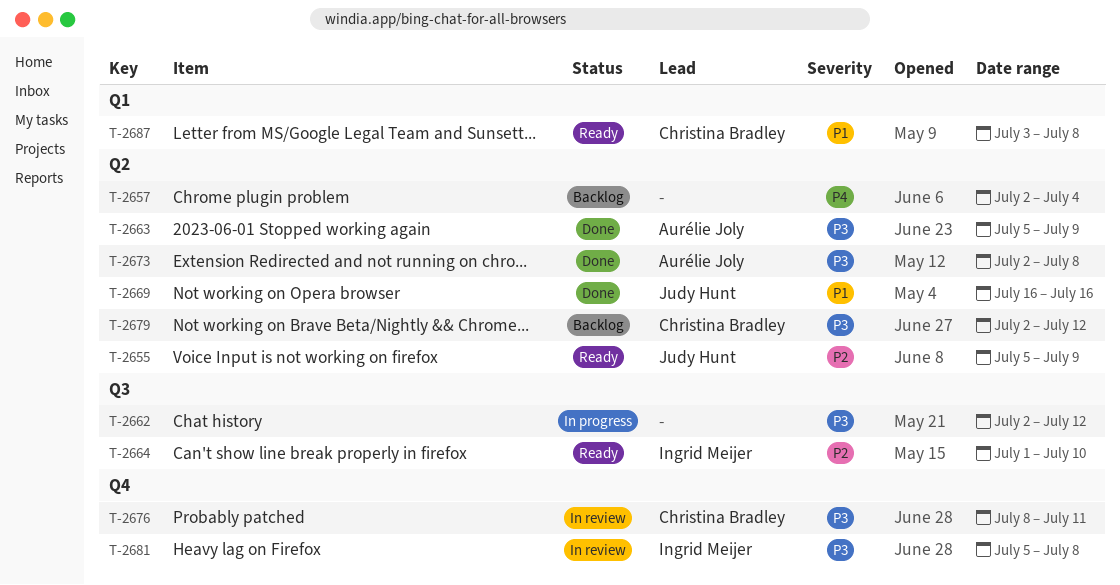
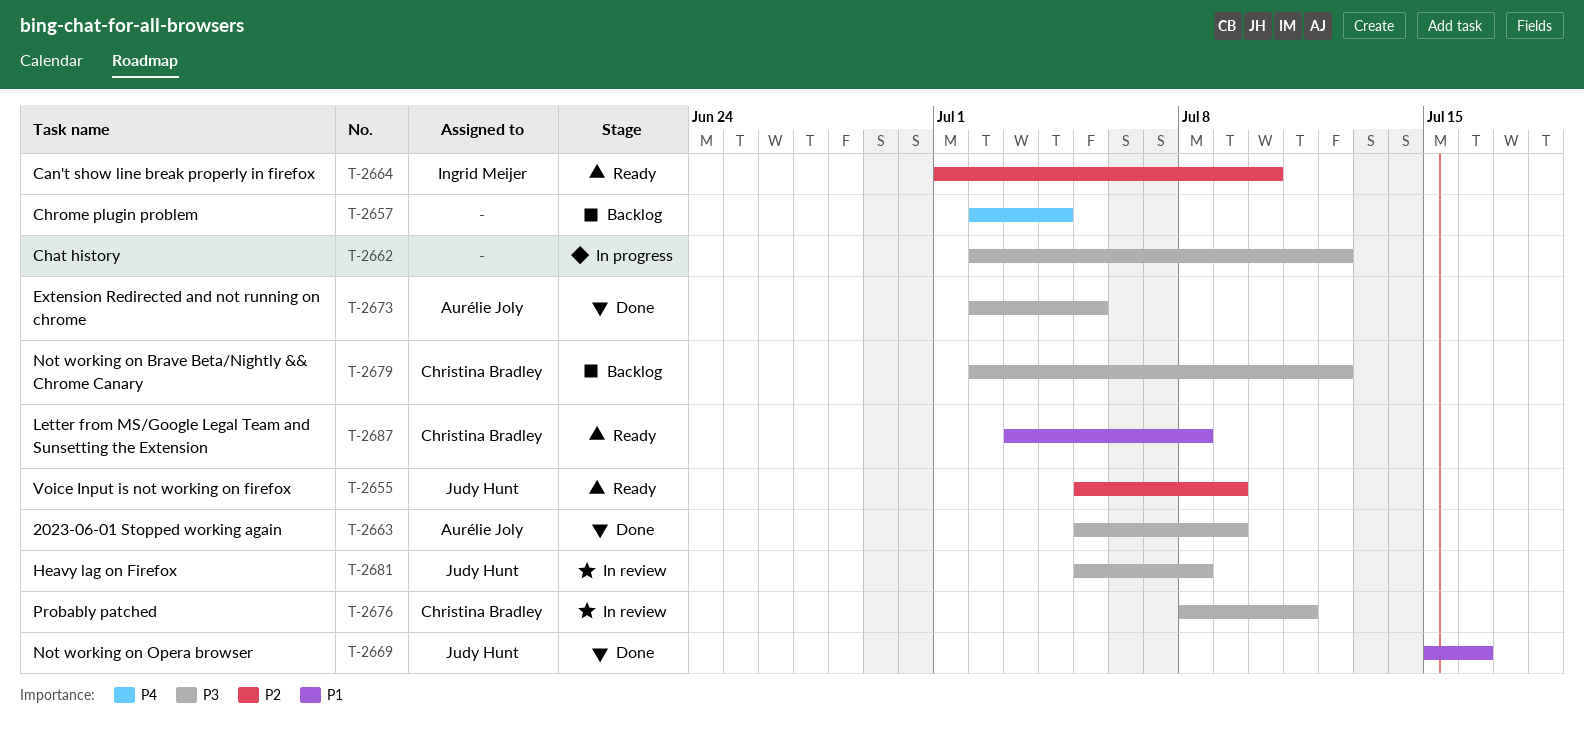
T-2669, start: Jul 16 -> Jul 15
T-2673, due: Jul 8 -> Jul 5
T-2681, owner: Ingrid Meijer -> Judy Hunt

